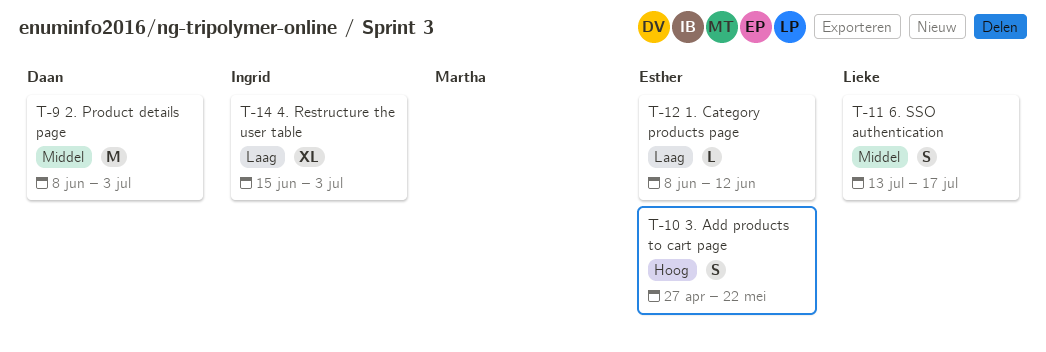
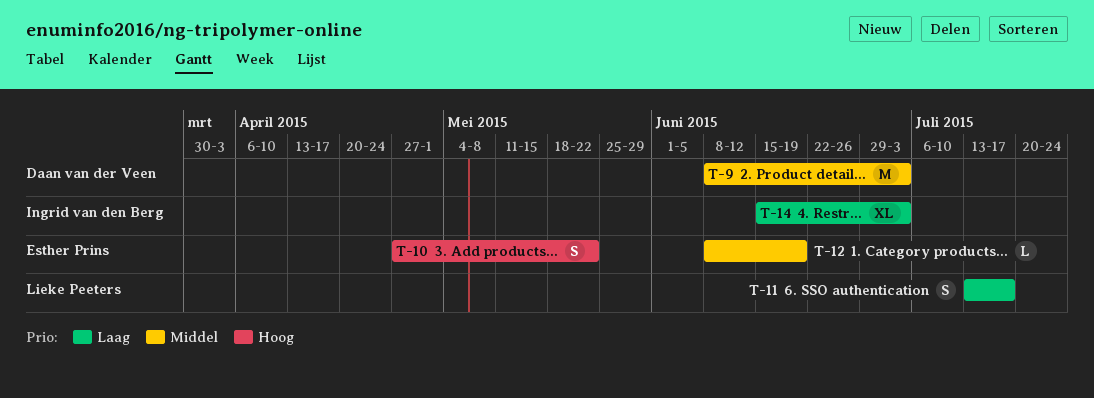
T-11, priority: Middel -> Laag
T-12, priority: Laag -> Middel
T-12, due: Jun 12 -> Jun 19

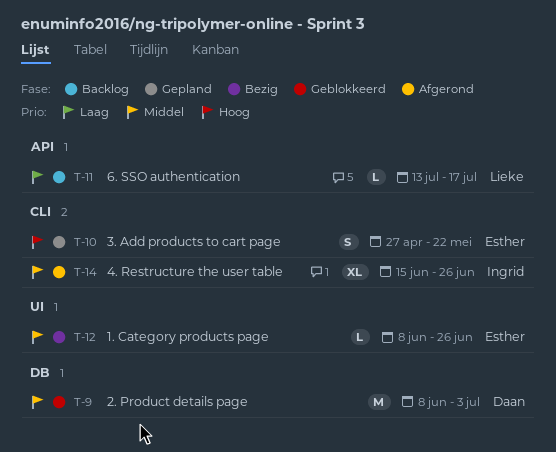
T-11, estimate: S -> L
T-12, due: Jun 19 -> Jun 26
T-14, priority: Laag -> Middel
T-14, due: Jul 3 -> Jun 26

